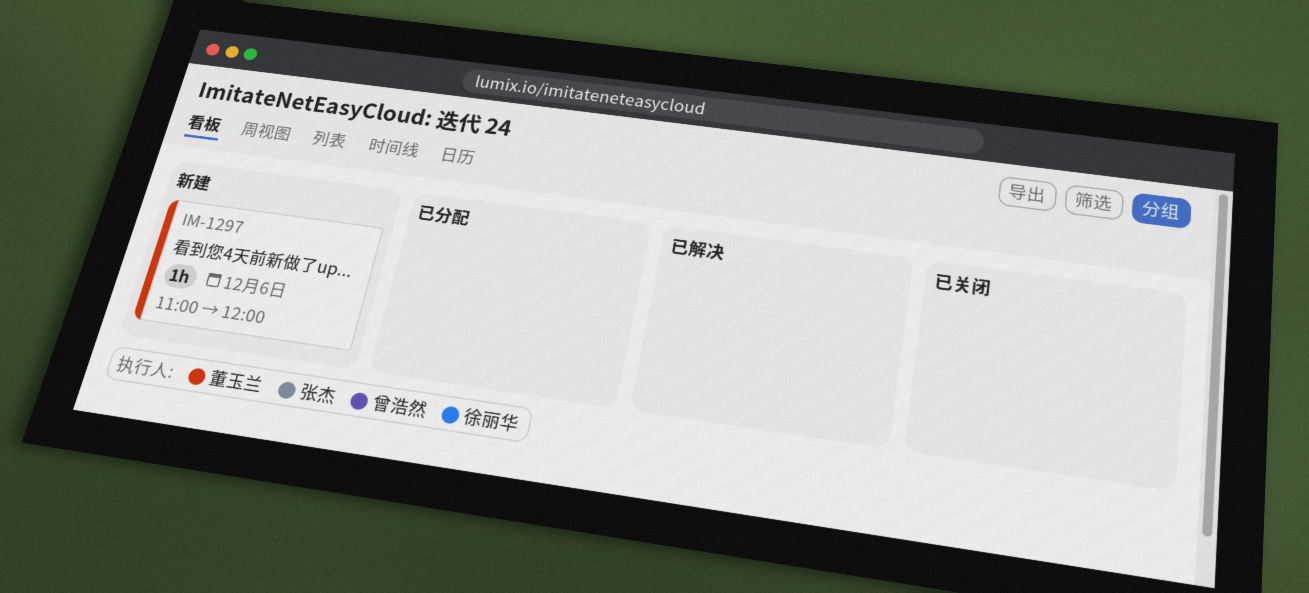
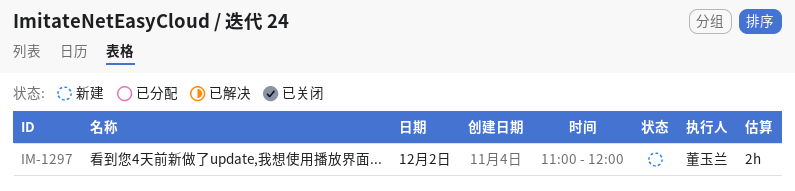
IM-1297, estimate: 1h -> 2h
IM-1297, day: Dec 6 -> Dec 2

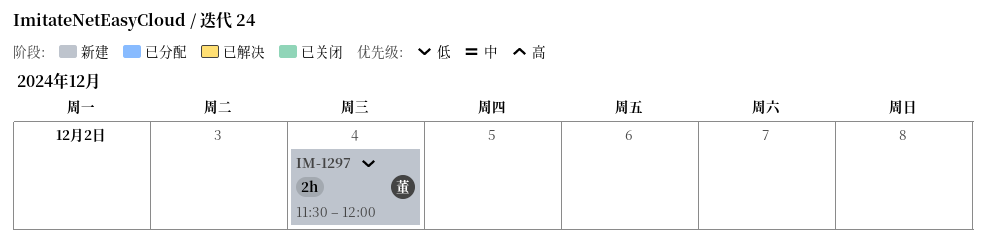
IM-1297, day: Dec 2 -> Dec 4
IM-1297, begins: 11:00 -> 11:30

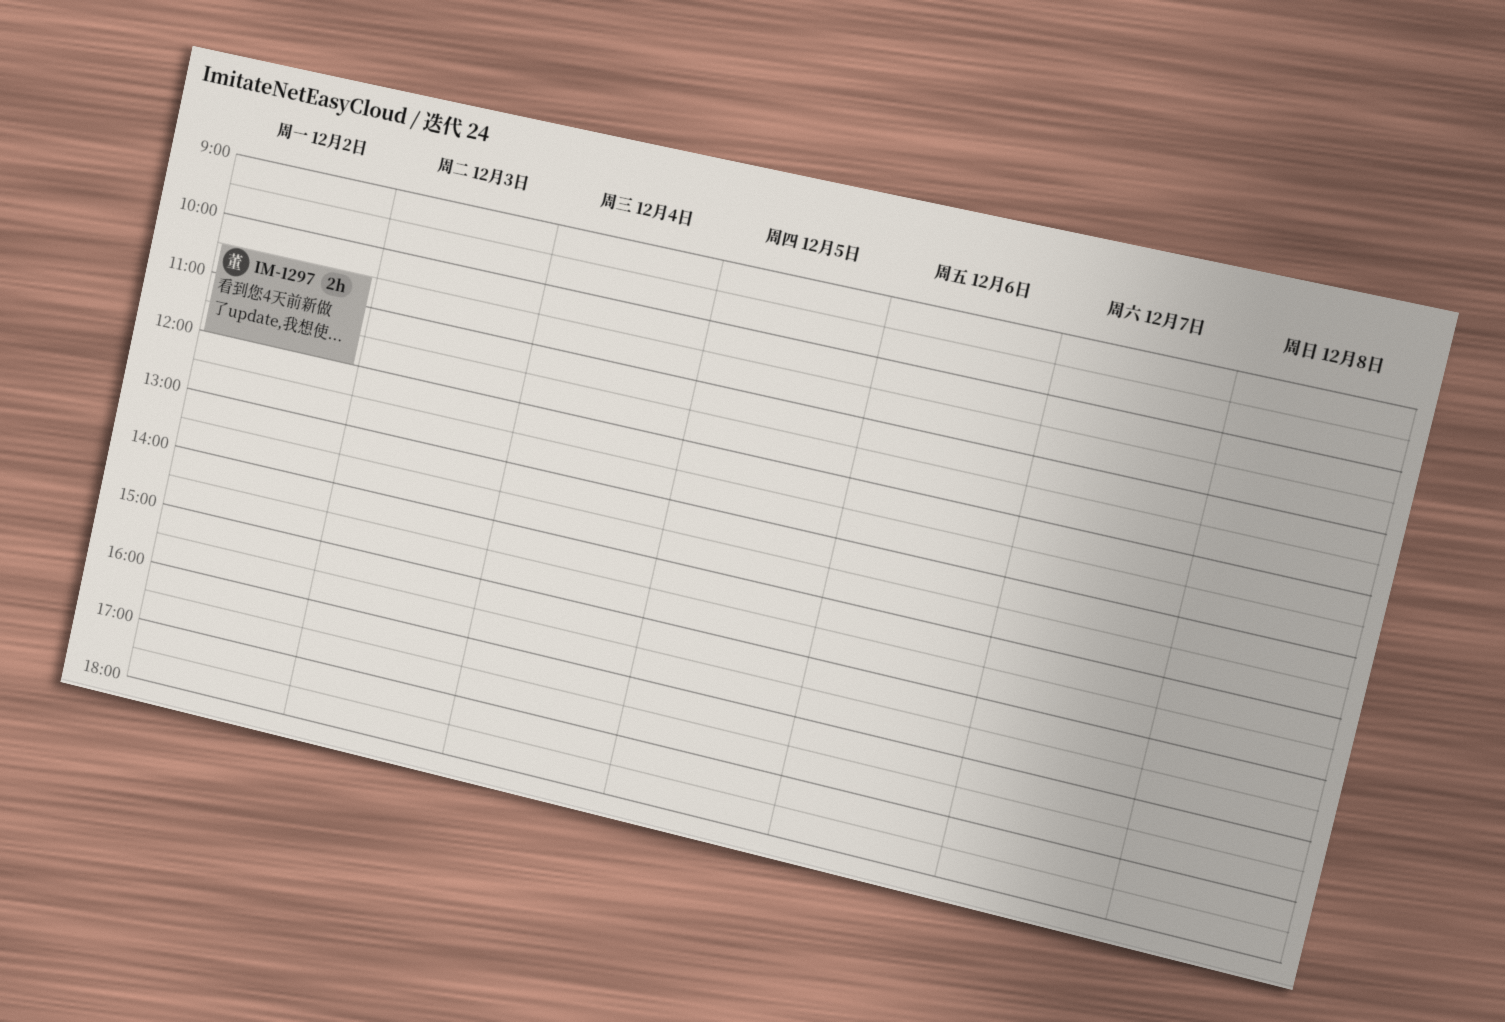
IM-1297, day: Dec 4 -> Dec 2
IM-1297, begins: 11:30 -> 10:30

